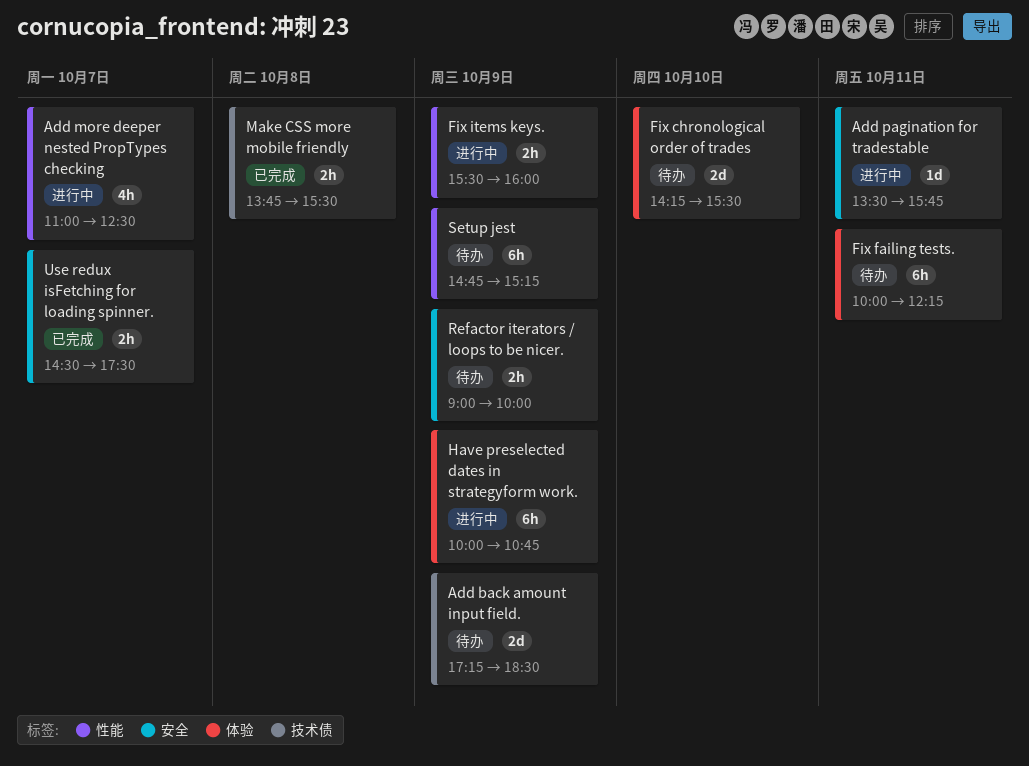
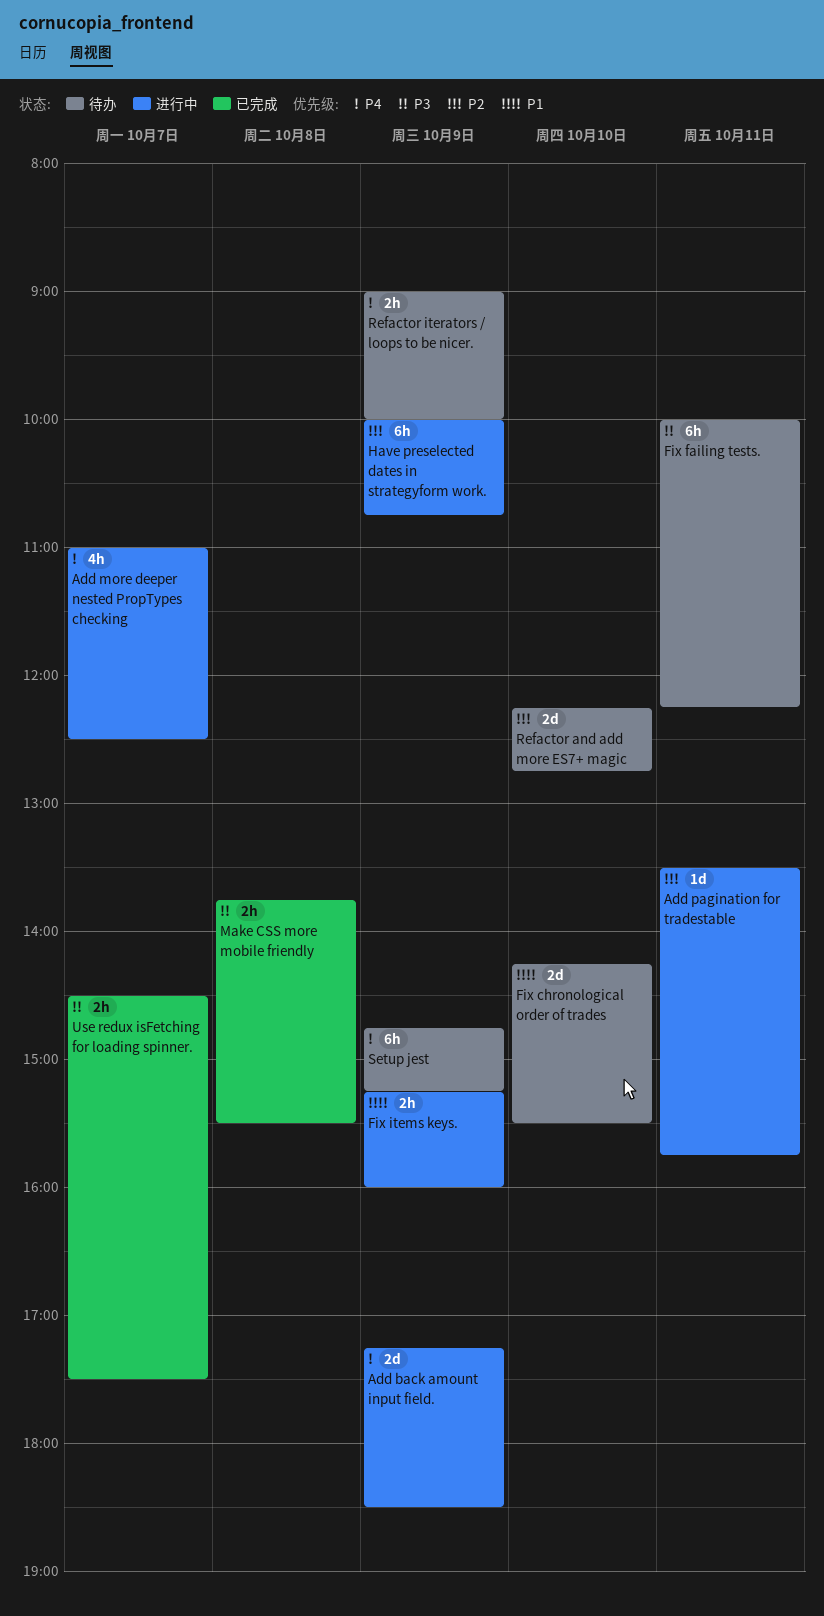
Add back amount input field., status: 待办 -> 进行中
Fix items keys., begins: 15:30 -> 15:15
Refactor and add more ES7+ magic: none -> present

